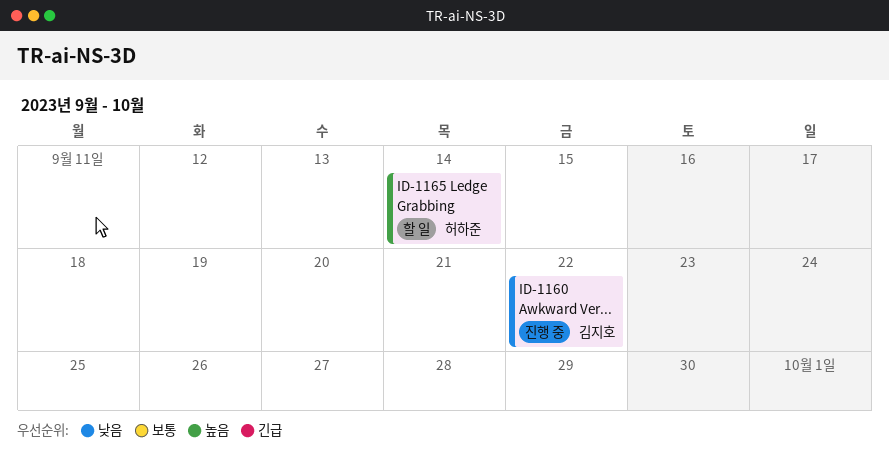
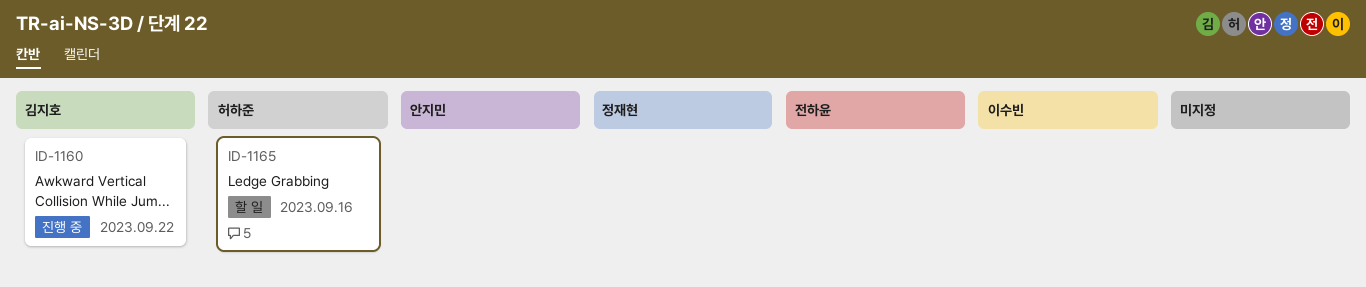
ID-1165, due: Sep 14 -> Sep 16

